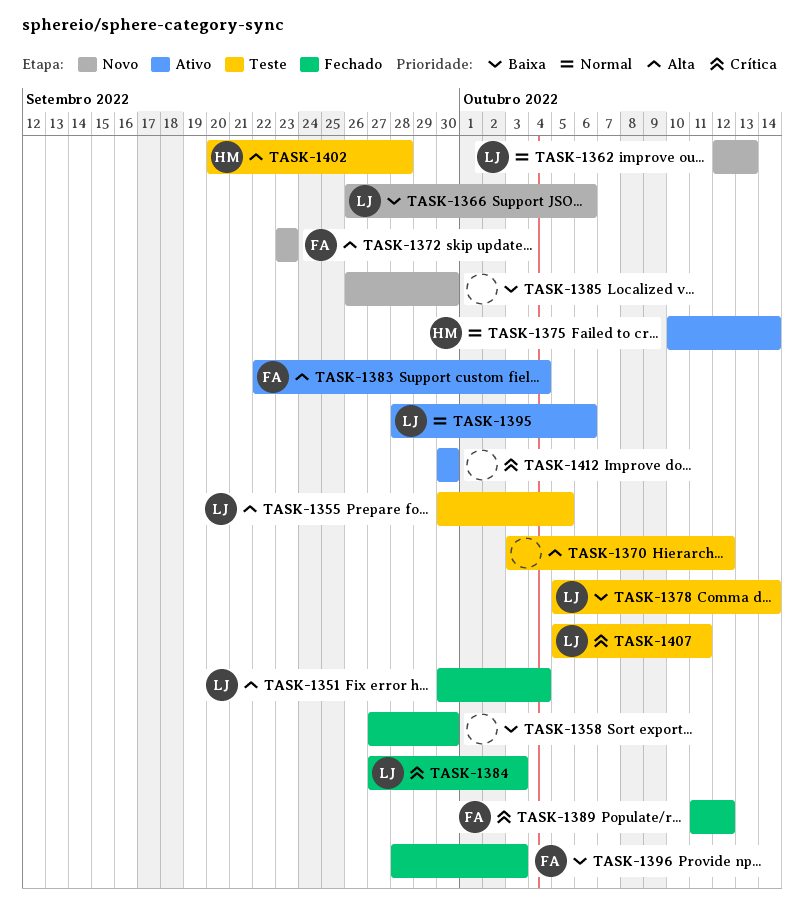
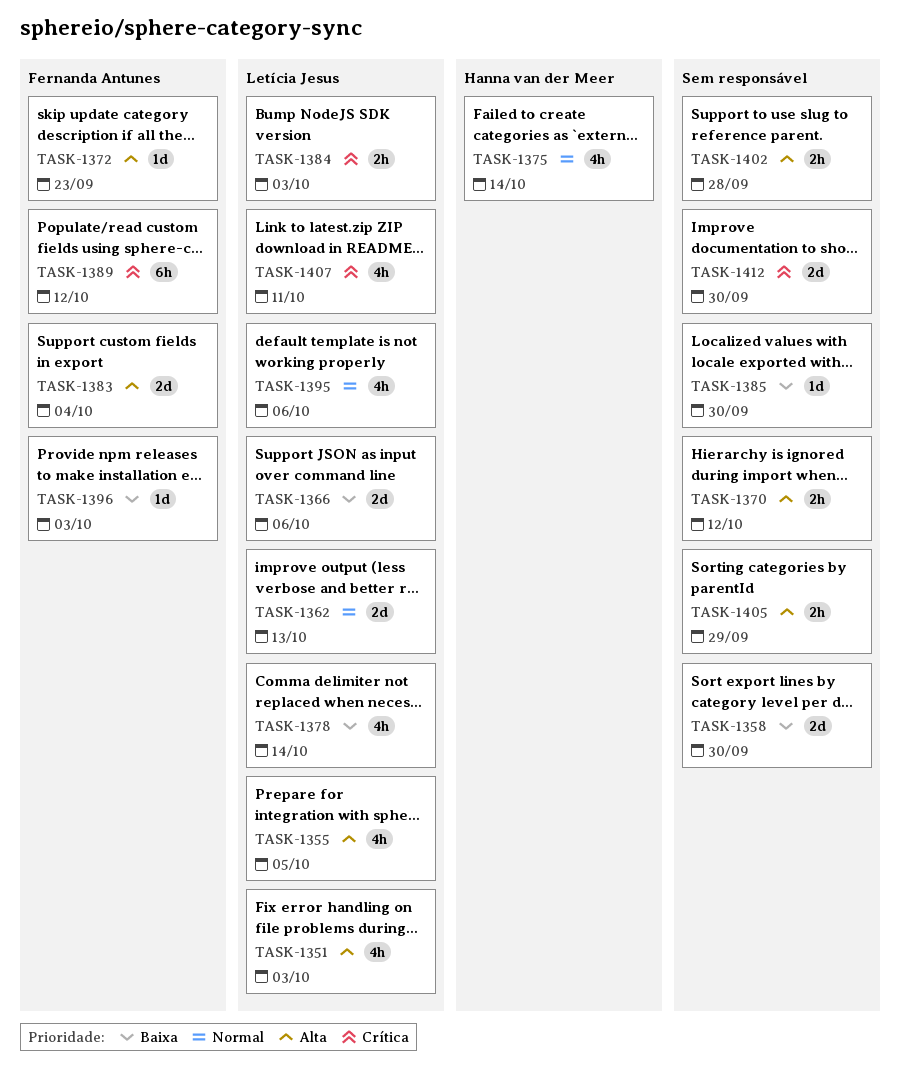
TASK-1351, due: Oct 4 -> Oct 3
TASK-1402, owner: Hanna van der Meer -> none
TASK-1405: none -> present

